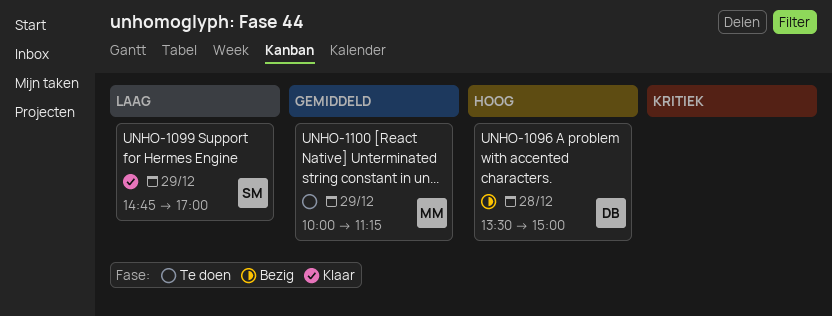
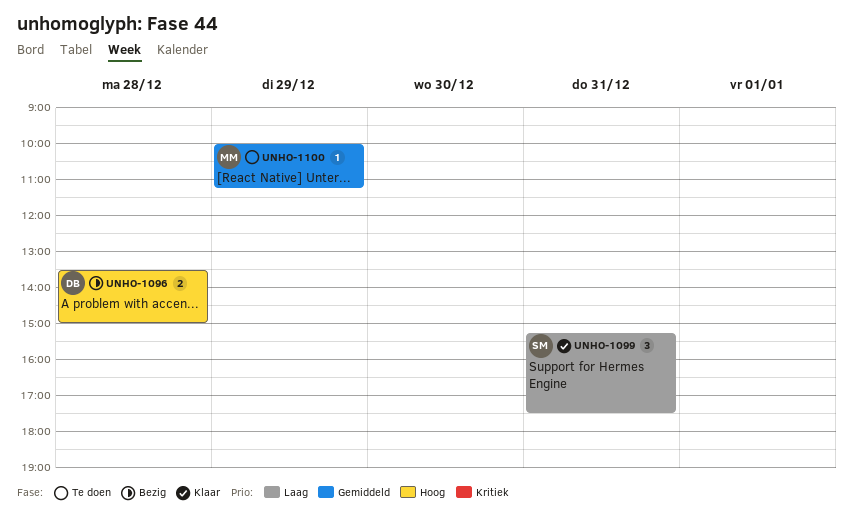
UNHO-1099, day: Dec 29 -> Dec 31
UNHO-1099, begins: 14:45 -> 15:15
UNHO-1099, ends: 17:00 -> 17:30

